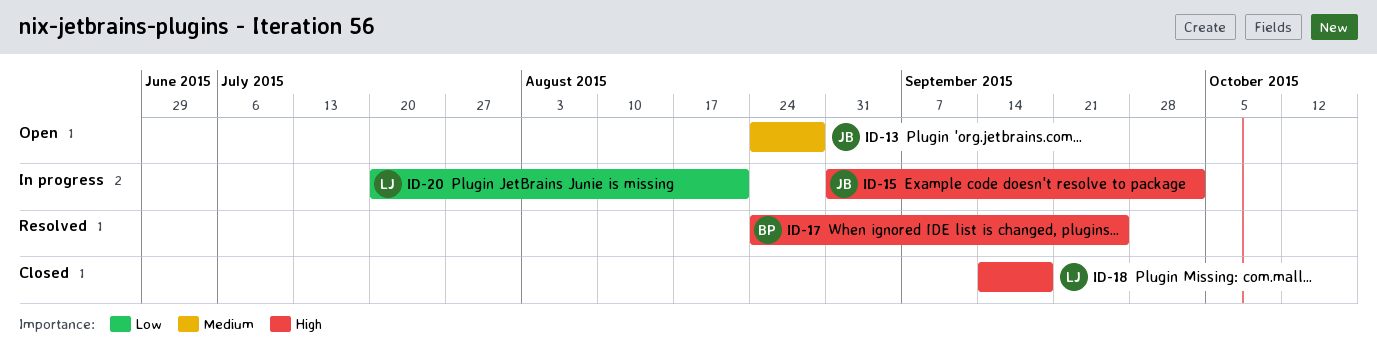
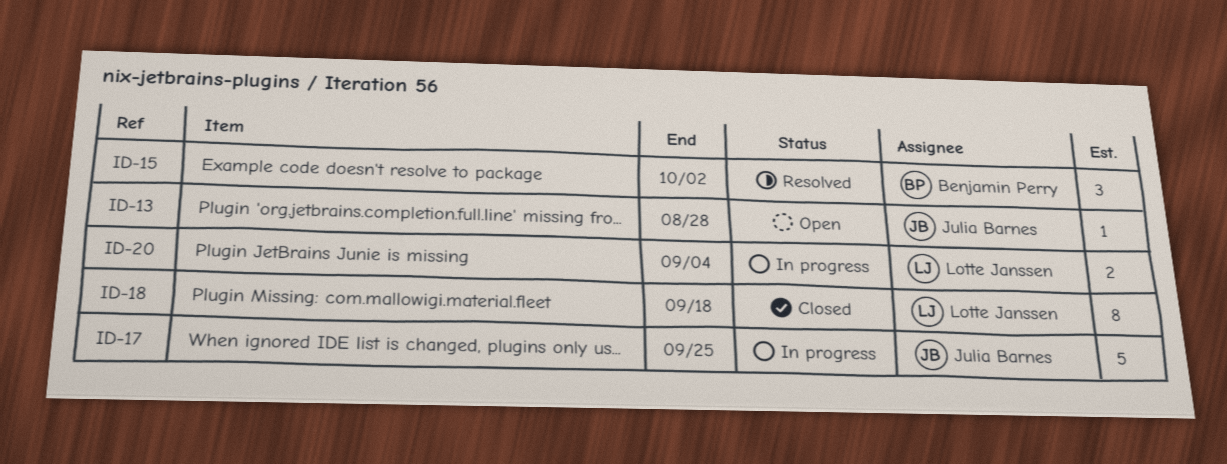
ID-15, status: In progress -> Resolved
ID-15, owner: Julia Barnes -> Benjamin Perry
ID-17, status: Resolved -> In progress
ID-17, owner: Benjamin Perry -> Julia Barnes
ID-20, due: Aug 21 -> Sep 4

